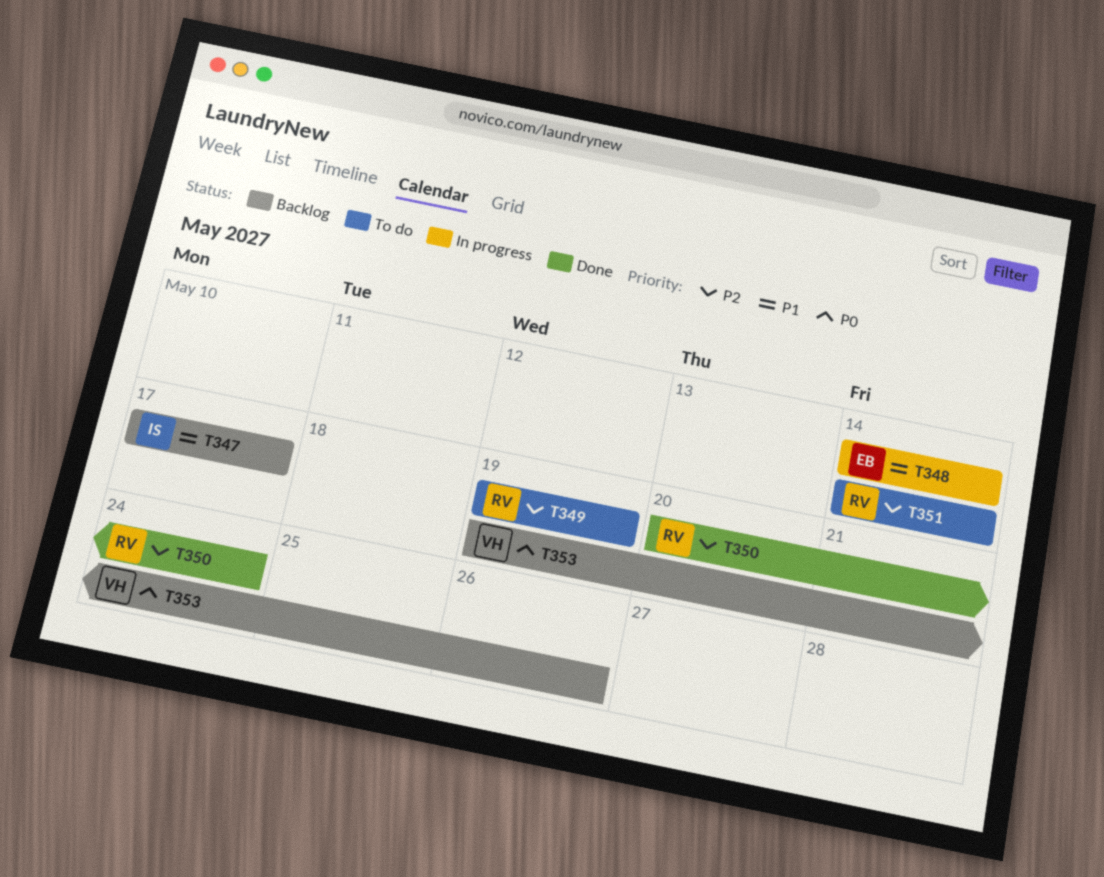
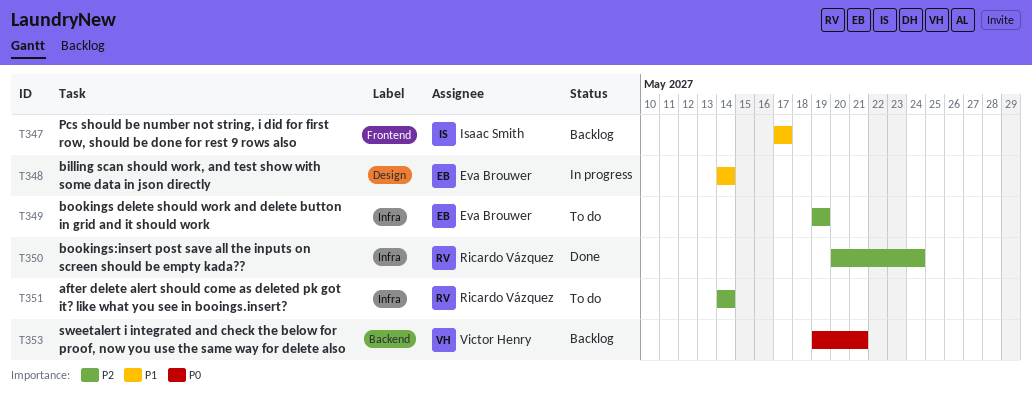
T349, owner: Ricardo Vázquez -> Eva Brouwer
T353, due: May 26 -> May 21

